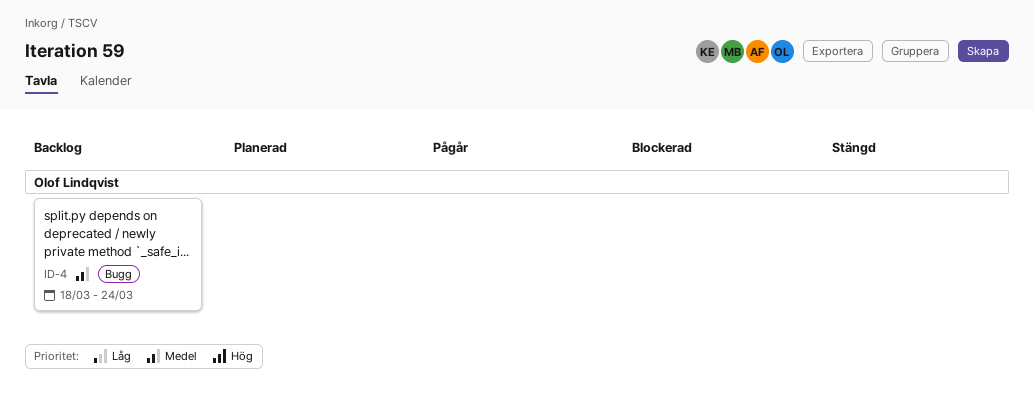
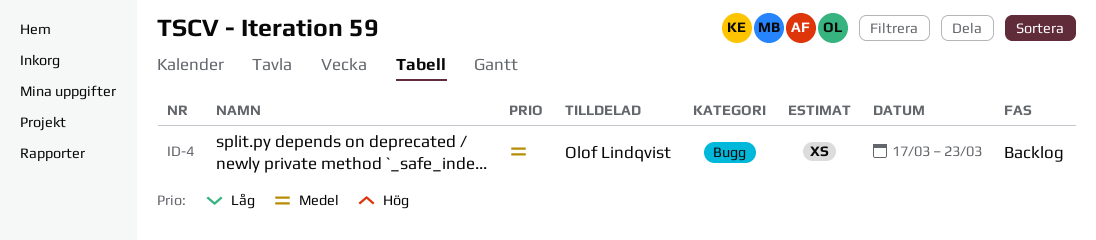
ID-4, start: Mar 18 -> Mar 17
ID-4, due: Mar 24 -> Mar 23

